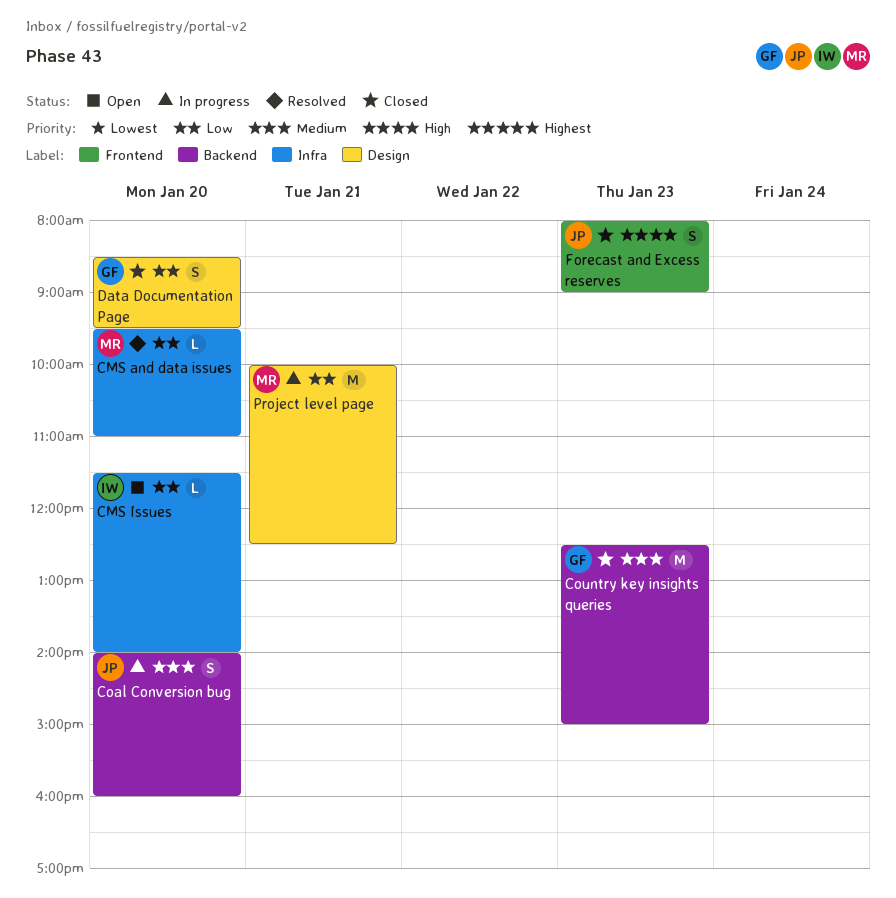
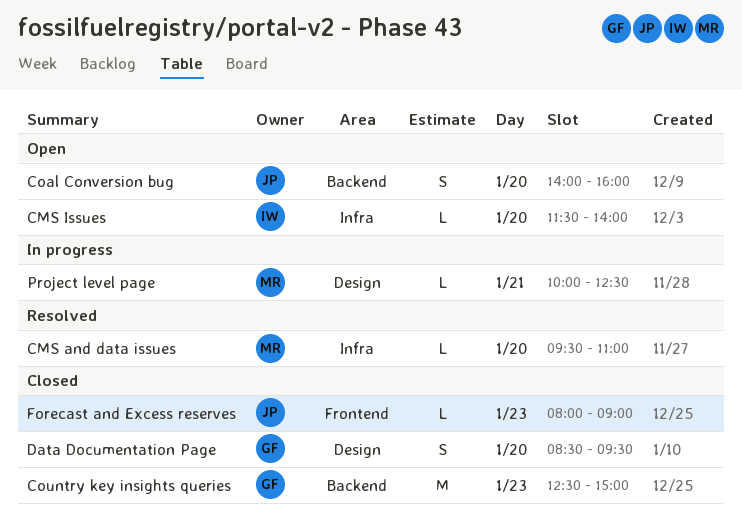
Coal Conversion bug, status: In progress -> Open
Forecast and Excess reserves, estimate: S -> L
Project level page, estimate: M -> L

